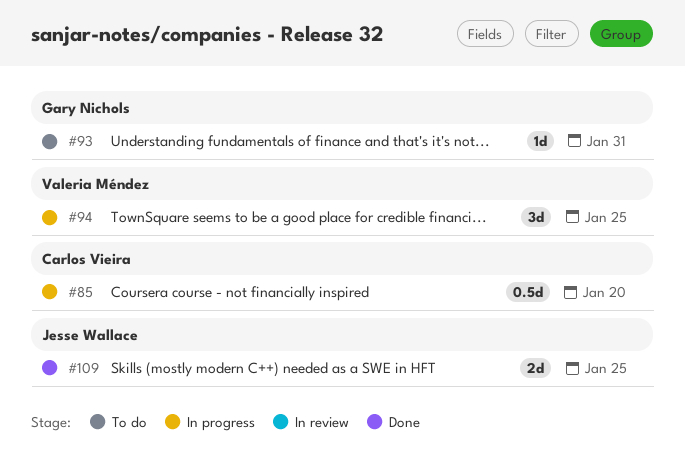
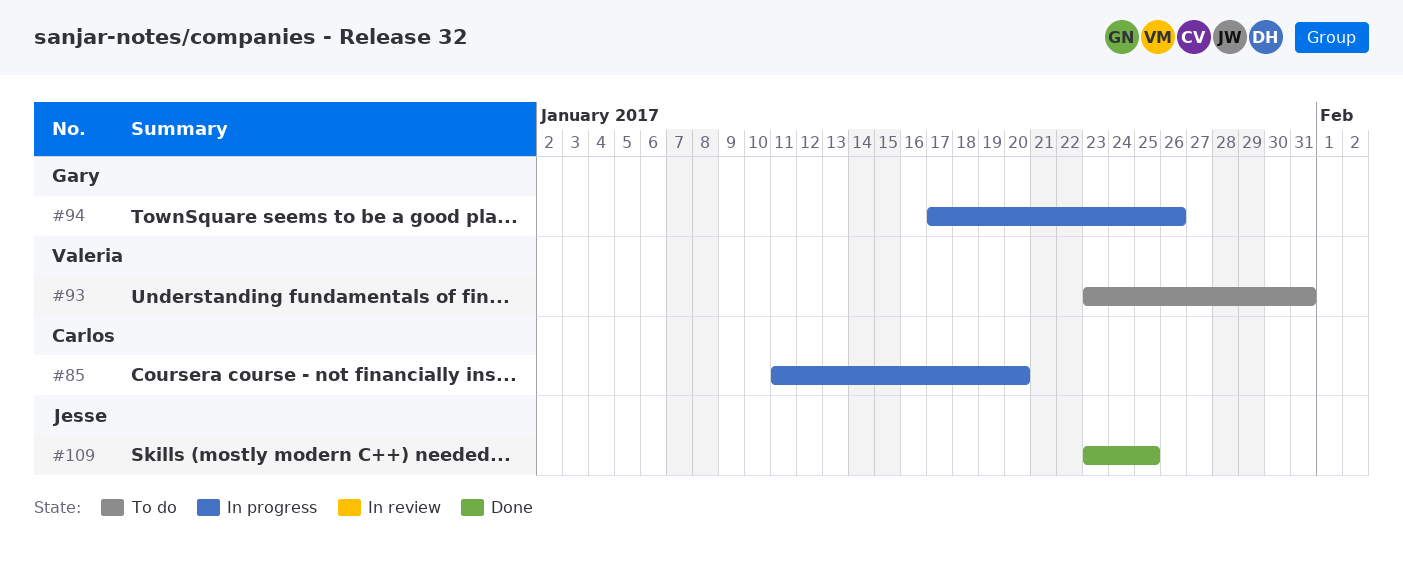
#93, owner: Gary Nichols -> Valeria Méndez
#94, owner: Valeria Méndez -> Gary Nichols
#94, due: Jan 25 -> Jan 26

